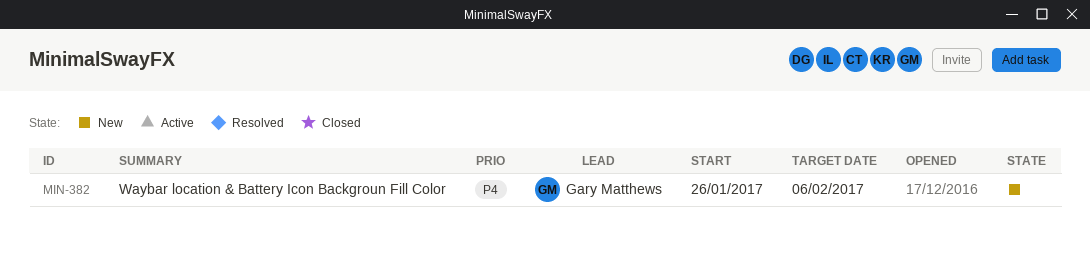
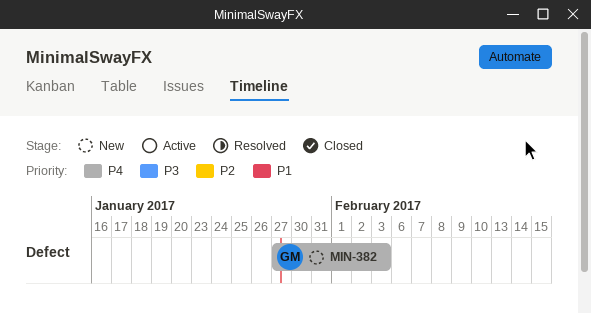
MIN-382, start: Jan 26 -> Jan 27
MIN-382, due: Feb 6 -> Feb 3

